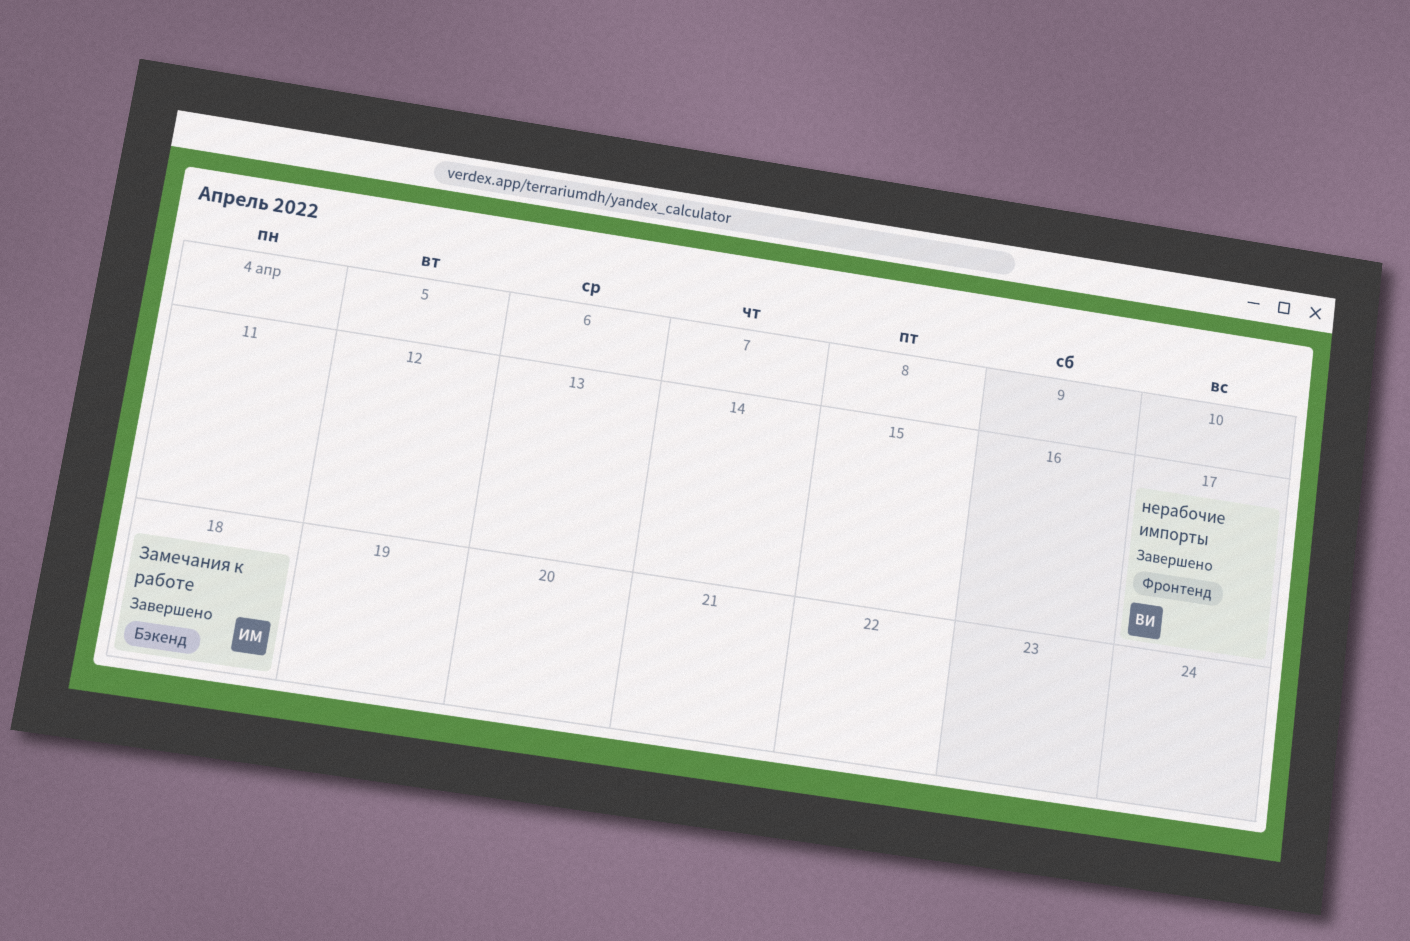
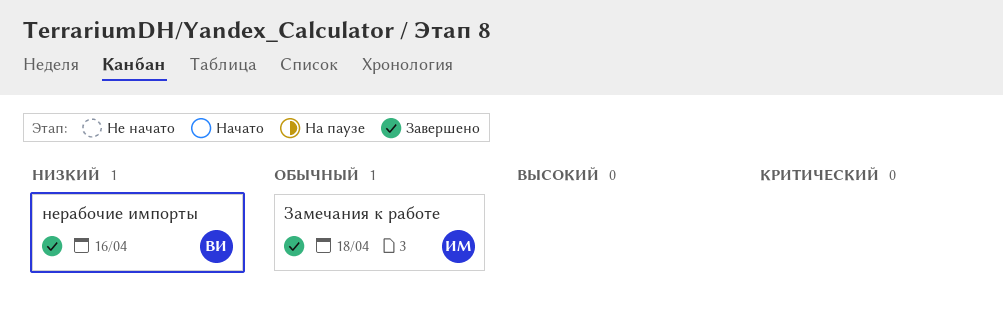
нерабочие импорты, due: Apr 17 -> Apr 16

